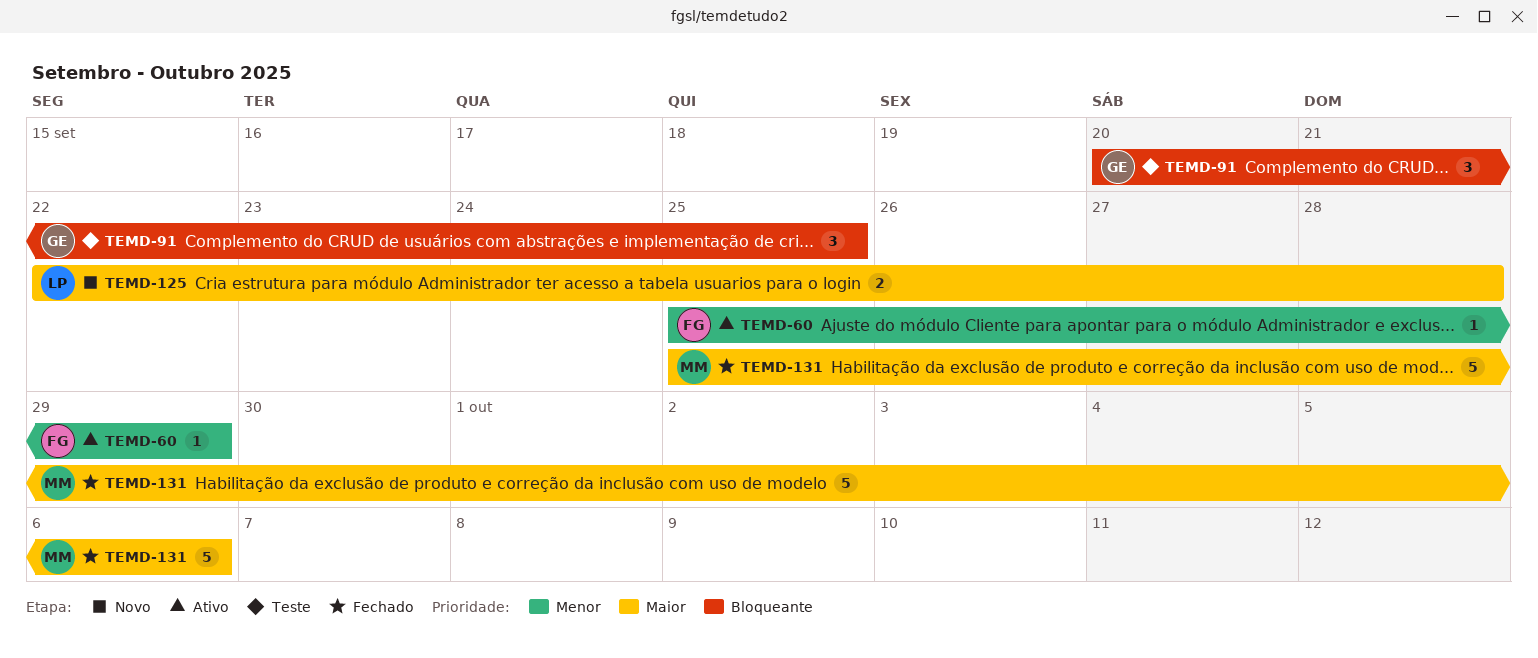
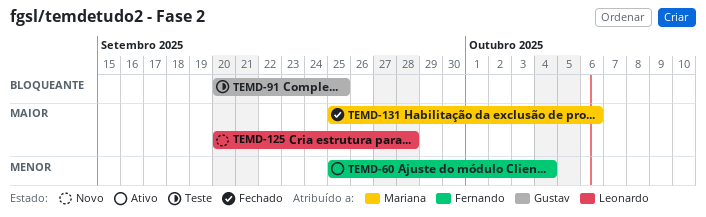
TEMD-60, due: Sep 29 -> Oct 4
TEMD-125, start: Sep 22 -> Sep 20

